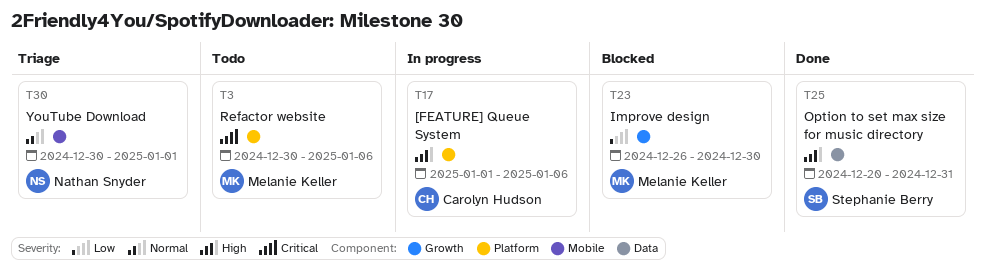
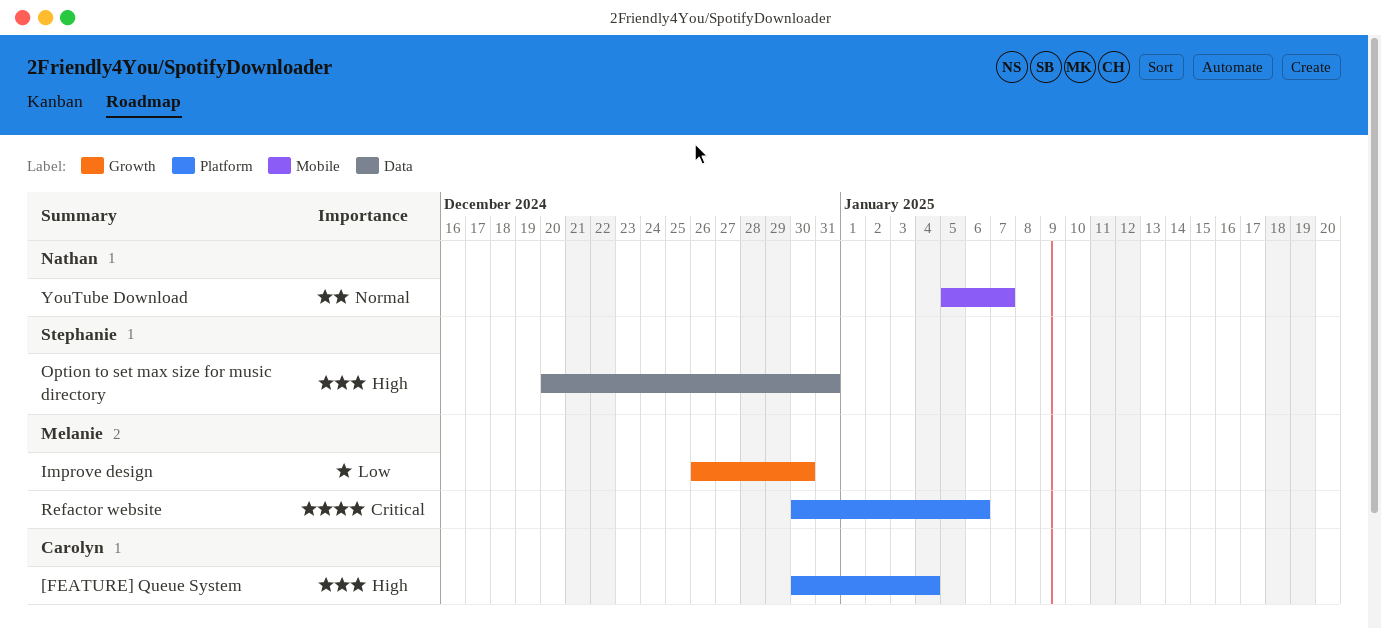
[FEATURE] Queue System, start: Jan 1 -> Dec 30
[FEATURE] Queue System, due: Jan 6 -> Jan 4
YouTube Download, start: Dec 30 -> Jan 5
YouTube Download, due: Jan 1 -> Jan 7

